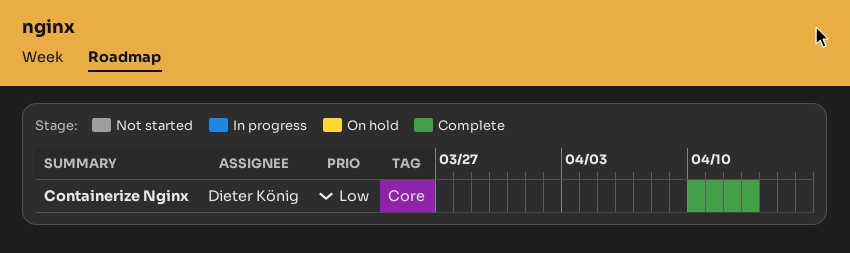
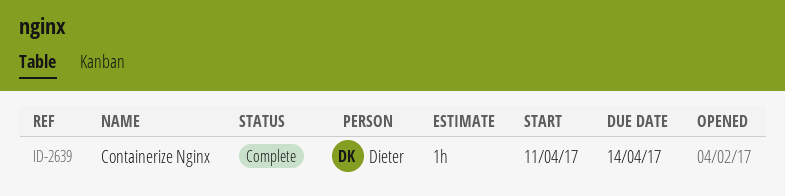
Containerize Nginx, start: Apr 10 -> Apr 11
Containerize Nginx, due: Apr 13 -> Apr 14

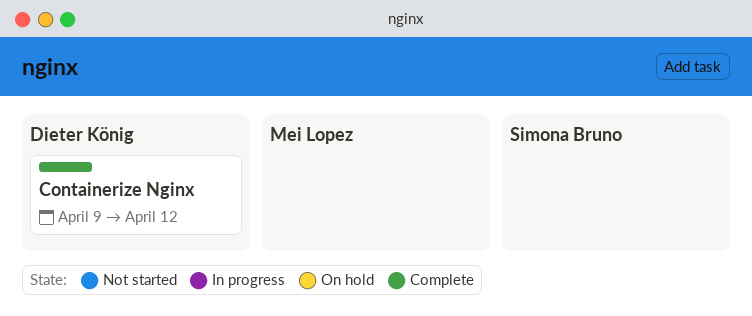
Containerize Nginx, start: Apr 11 -> Apr 9
Containerize Nginx, due: Apr 14 -> Apr 12

